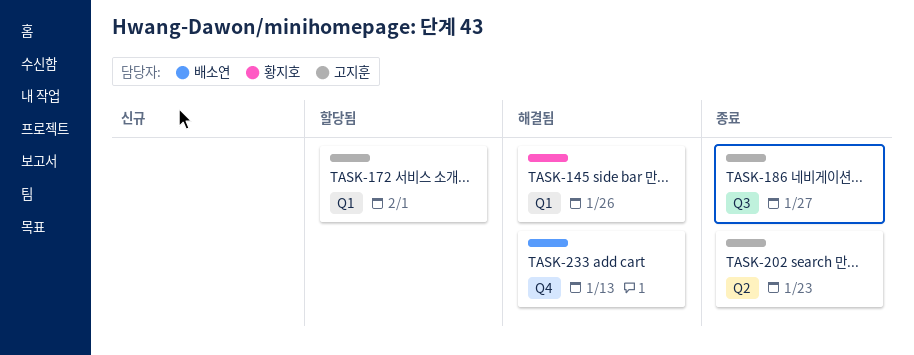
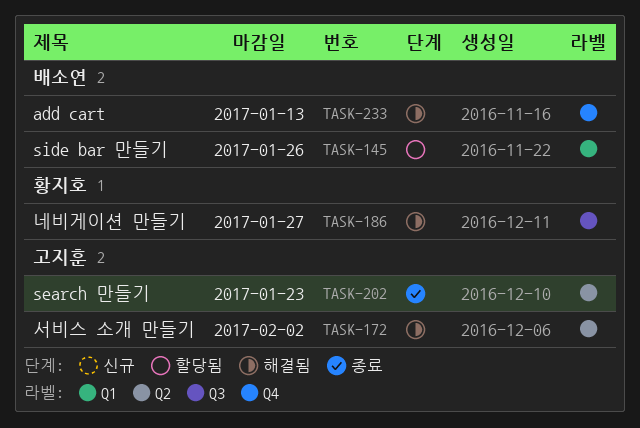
TASK-145, status: 해결됨 -> 할당됨
TASK-145, owner: 황지호 -> 배소연
TASK-172, status: 할당됨 -> 해결됨
TASK-172, label: Q1 -> Q2
TASK-172, due: Feb 1 -> Feb 2
TASK-186, status: 종료 -> 해결됨
TASK-186, owner: 고지훈 -> 황지호

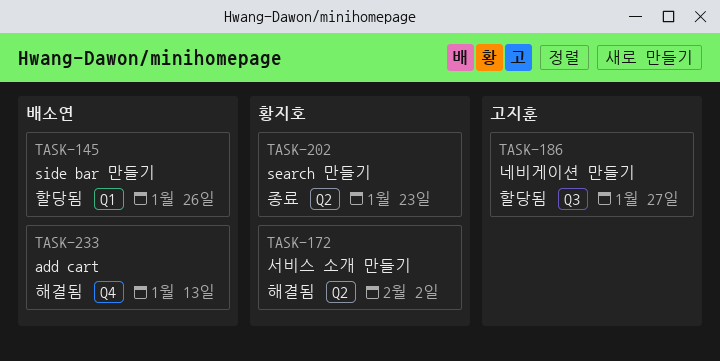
TASK-172, owner: 고지훈 -> 황지호
TASK-186, status: 해결됨 -> 할당됨
TASK-186, owner: 황지호 -> 고지훈
TASK-202, owner: 고지훈 -> 황지호

